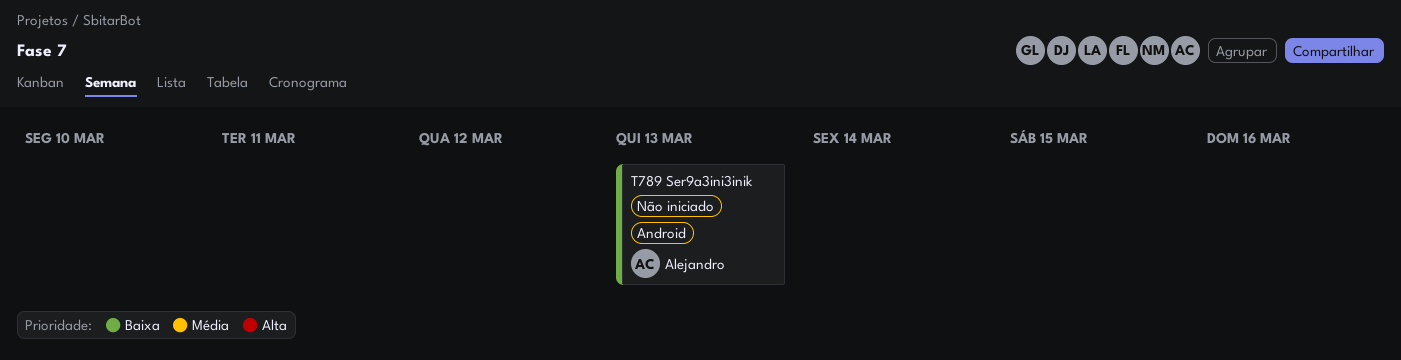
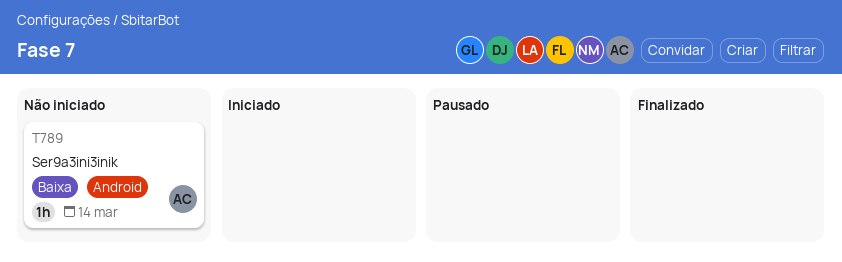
T789, due: Mar 13 -> Mar 14

